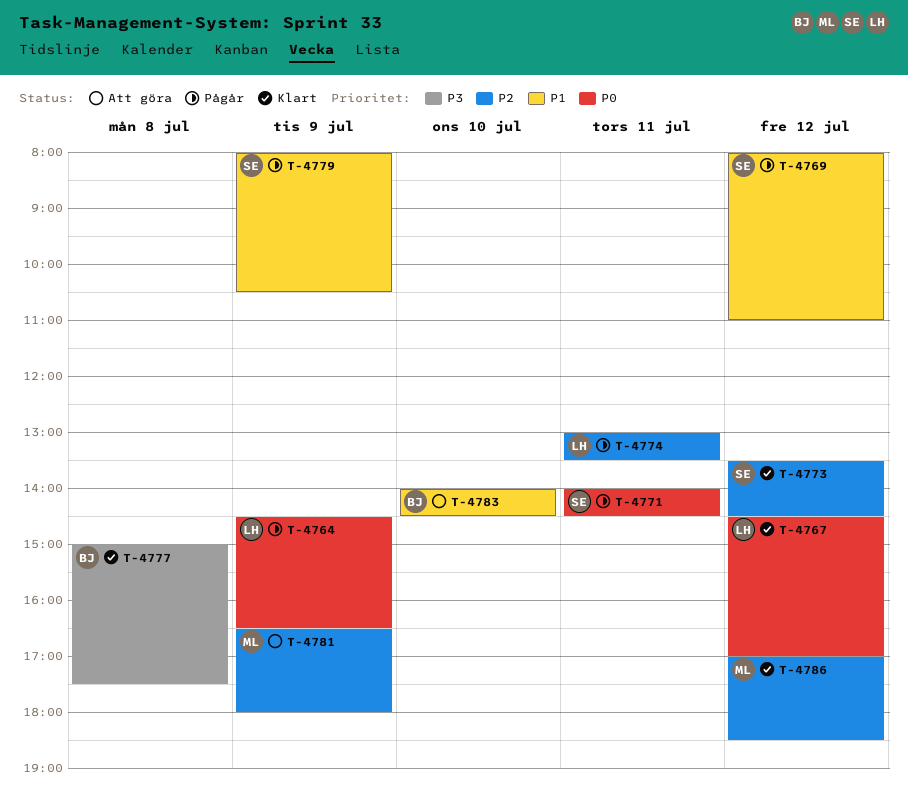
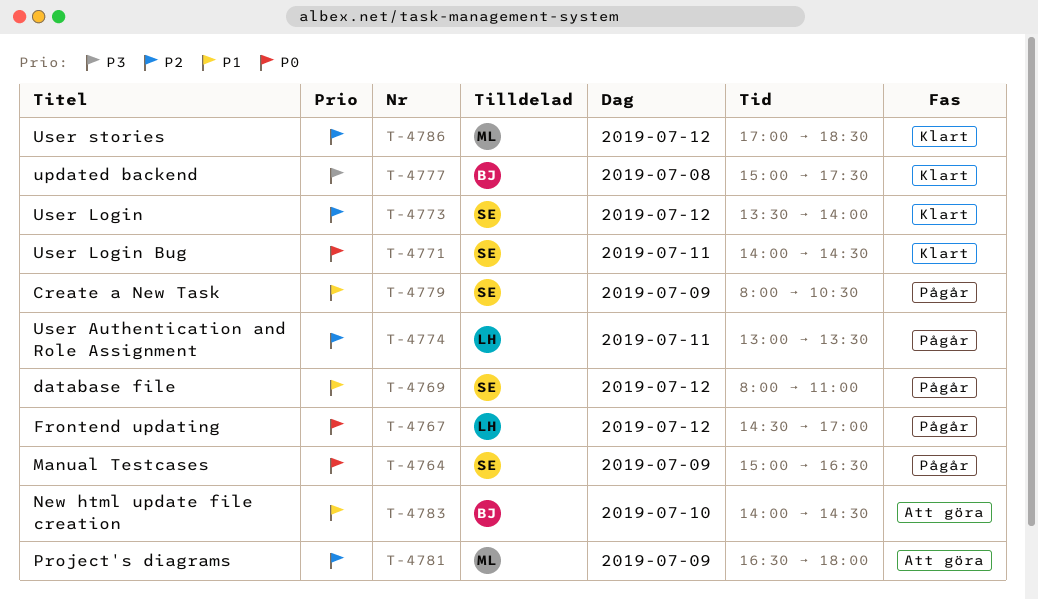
T-4764, owner: LH -> SE
T-4764, begins: 14:30 -> 15:00
T-4767, status: Klart -> Pågår
T-4771, status: Pågår -> Klart
T-4773, ends: 14:30 -> 14:00

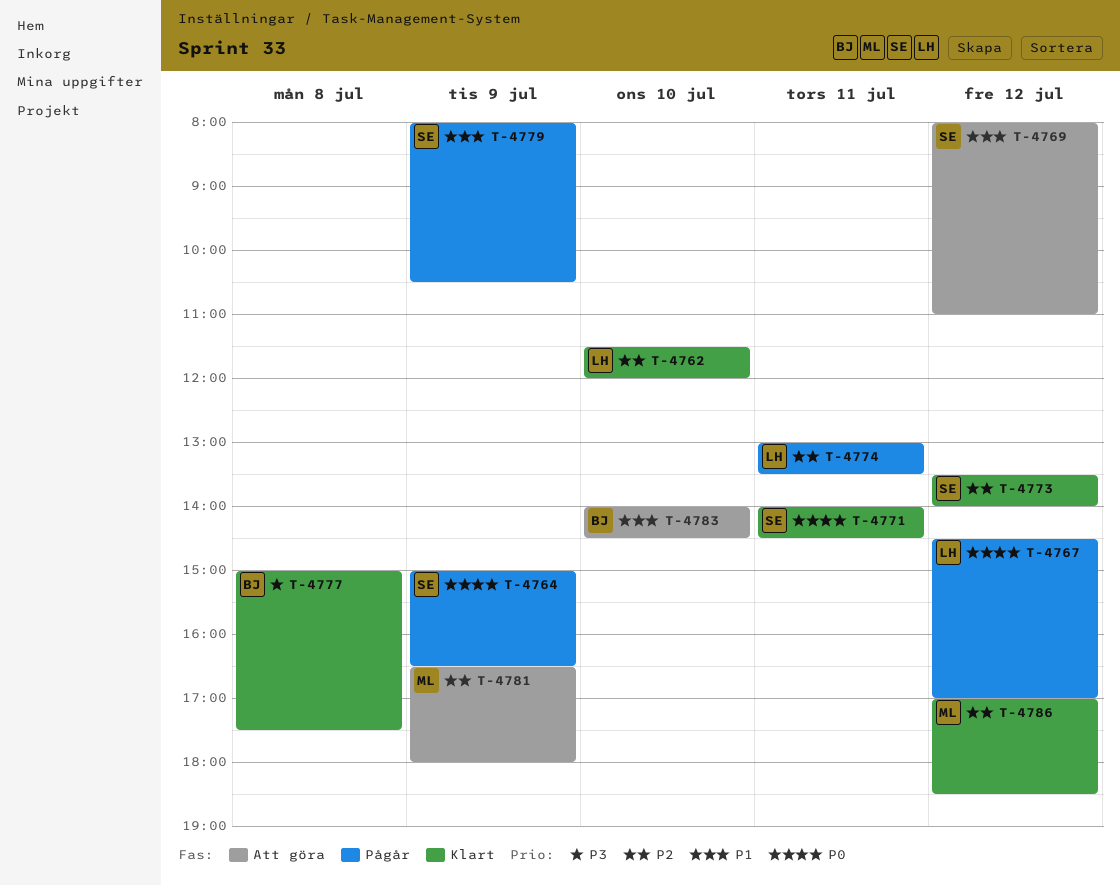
T-4762: none -> present
T-4769, status: Pågår -> Att göra

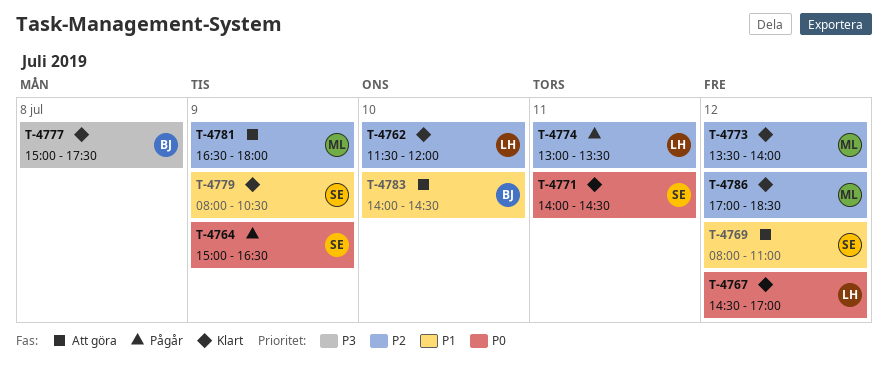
T-4767, status: Pågår -> Klart
T-4773, owner: SE -> ML
T-4779, status: Pågår -> Klart

